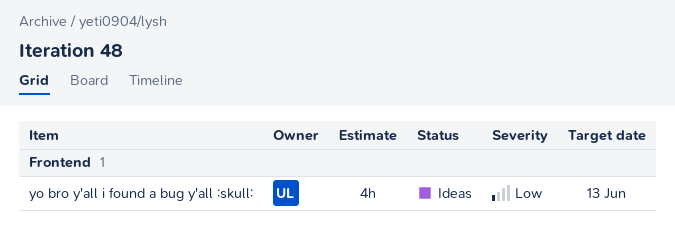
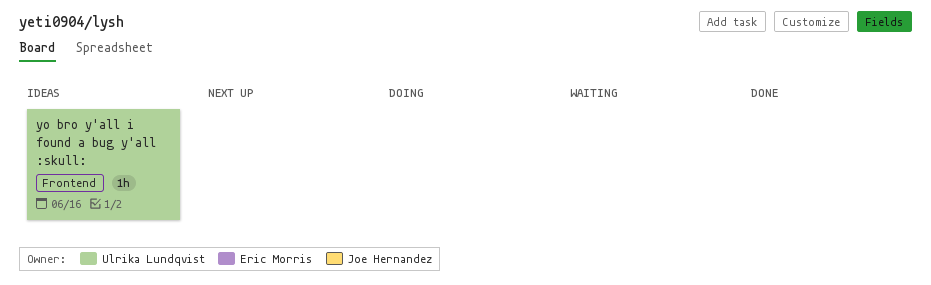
yo bro y'all i found a bug y'all :skull:, estimate: 4h -> 1h
yo bro y'all i found a bug y'all :skull:, due: Jun 13 -> Jun 16

